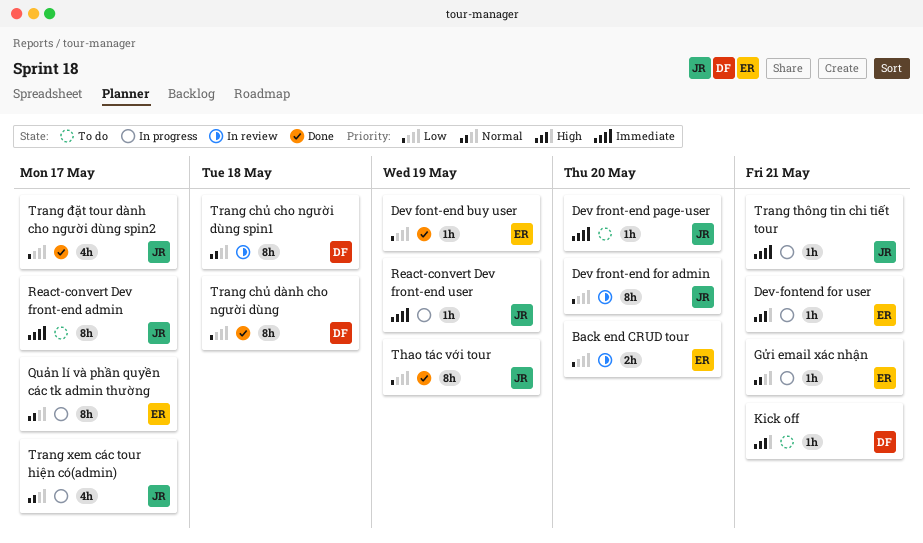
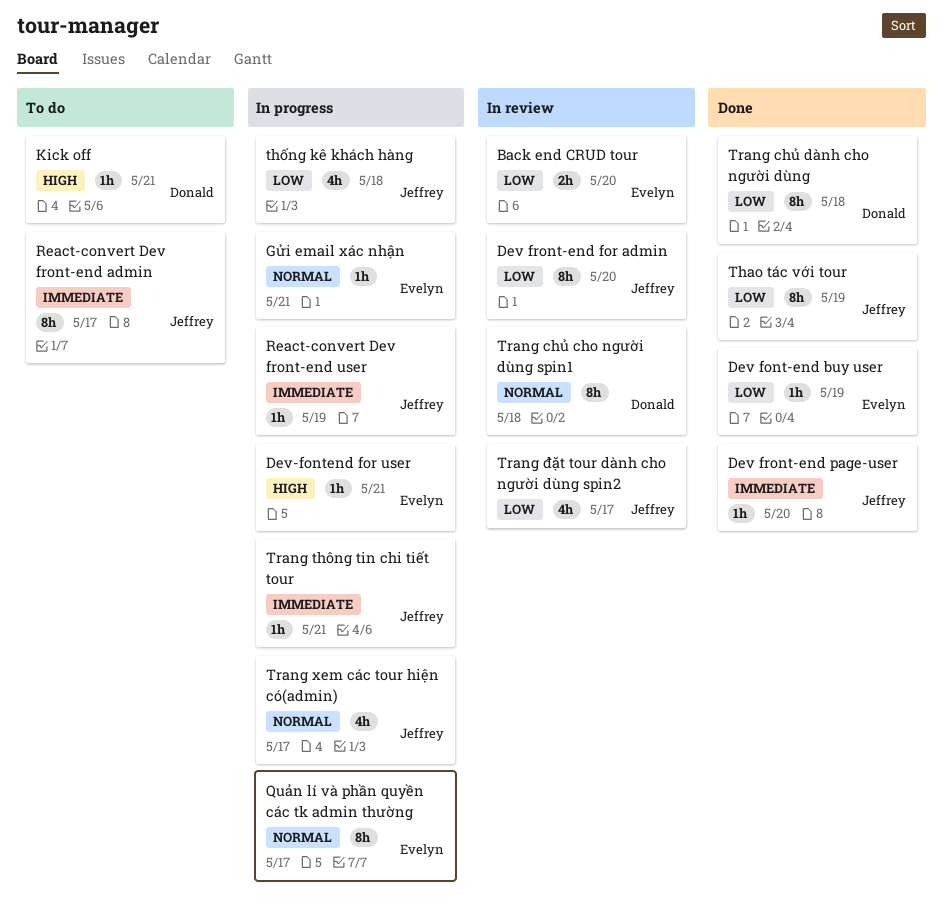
Dev front-end page-user, status: To do -> Done
thống kê khách hàng: none -> present
Trang đặt tour dành cho người dùng spin2, status: Done -> In review

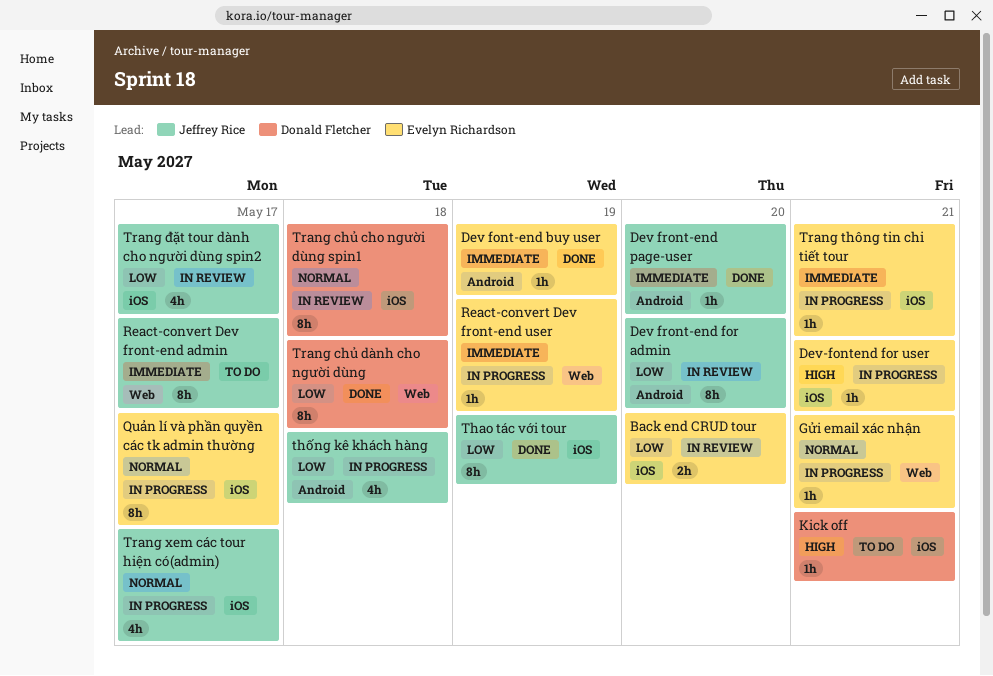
Dev font-end buy user, priority: Low -> Immediate
React-convert Dev front-end user, owner: Jeffrey Rice -> Evelyn Richardson
Trang thông tin chi tiết tour, owner: Jeffrey Rice -> Evelyn Richardson

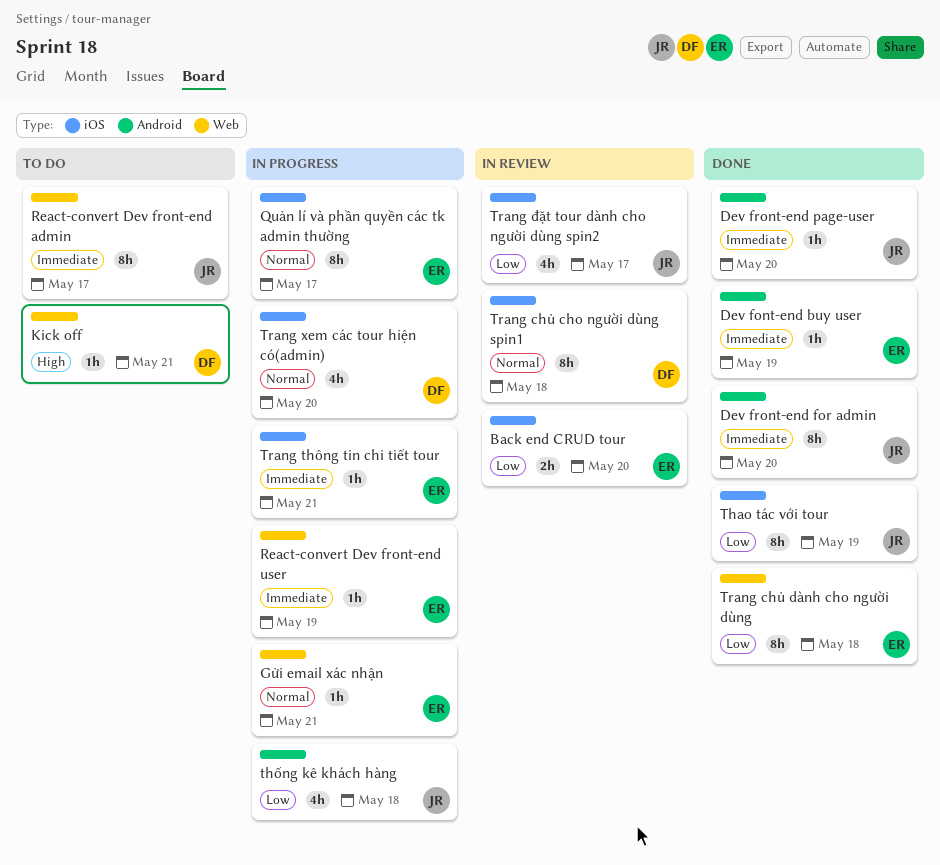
Dev front-end for admin, status: In review -> Done
Dev front-end for admin, priority: Low -> Immediate
Dev-fontend for user: present -> none
Kick off, label: iOS -> Web
Trang chủ dành cho người dùng, owner: Donald Fletcher -> Evelyn Richardson
Trang xem các tour hiện có(admin), owner: Jeffrey Rice -> Donald Fletcher
Trang xem các tour hiện có(admin), due: May 17 -> May 20

